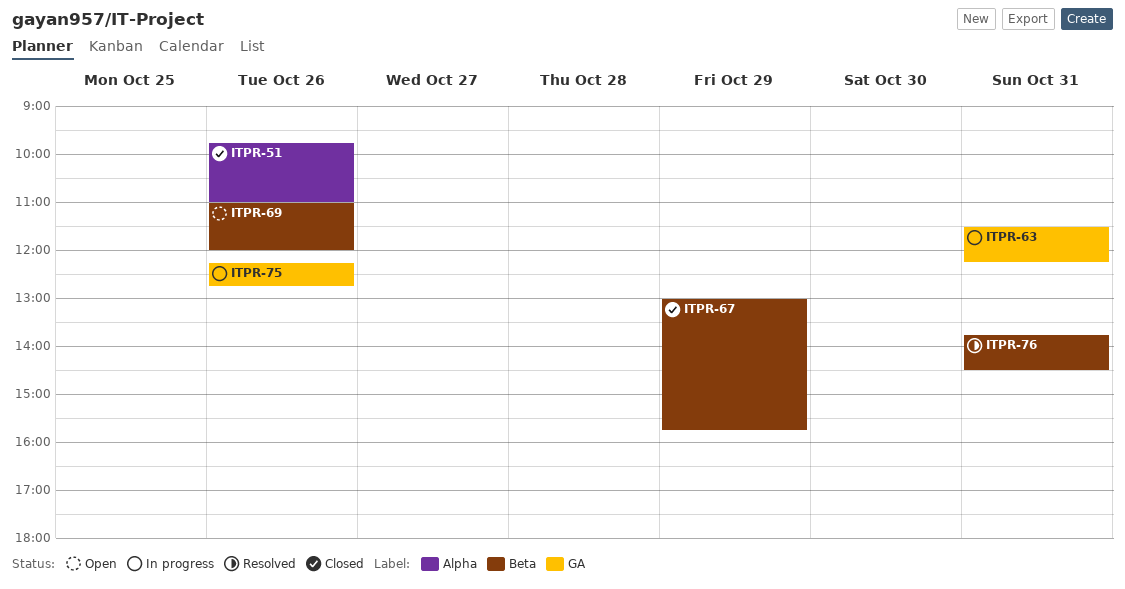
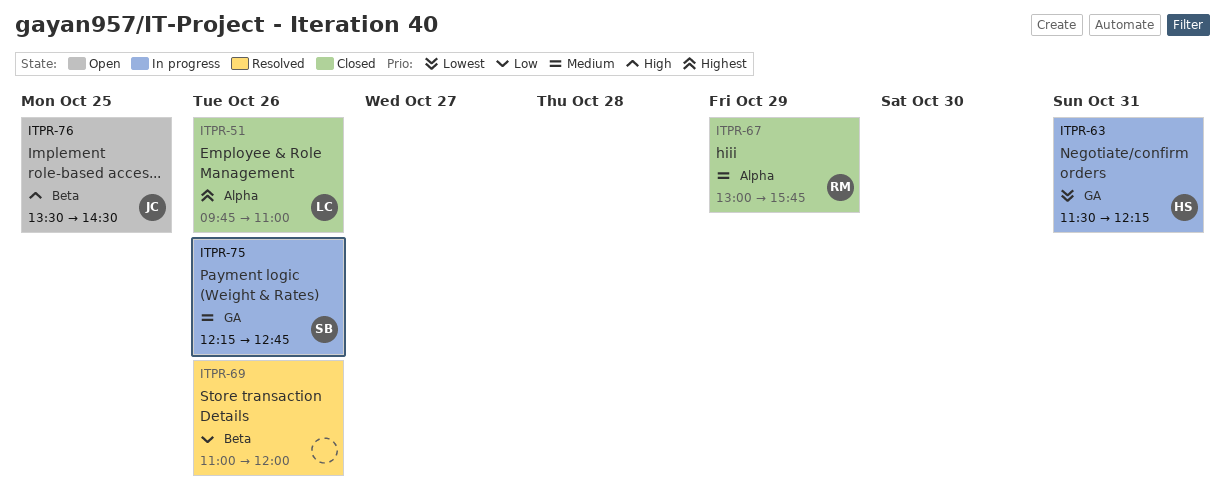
ITPR-67, label: Beta -> Alpha
ITPR-69, status: Open -> Resolved
ITPR-76, status: Resolved -> Open
ITPR-76, day: Oct 31 -> Oct 25
ITPR-76, begins: 13:45 -> 13:30

